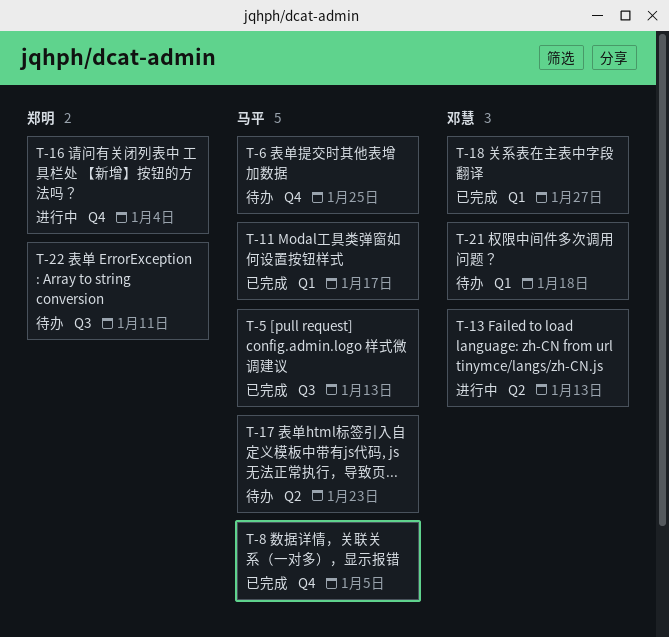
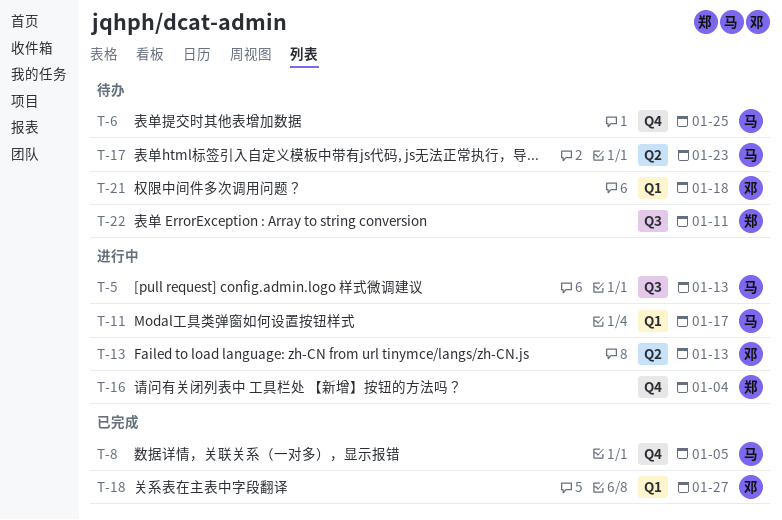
T-5, status: 已完成 -> 进行中
T-11, status: 已完成 -> 进行中

